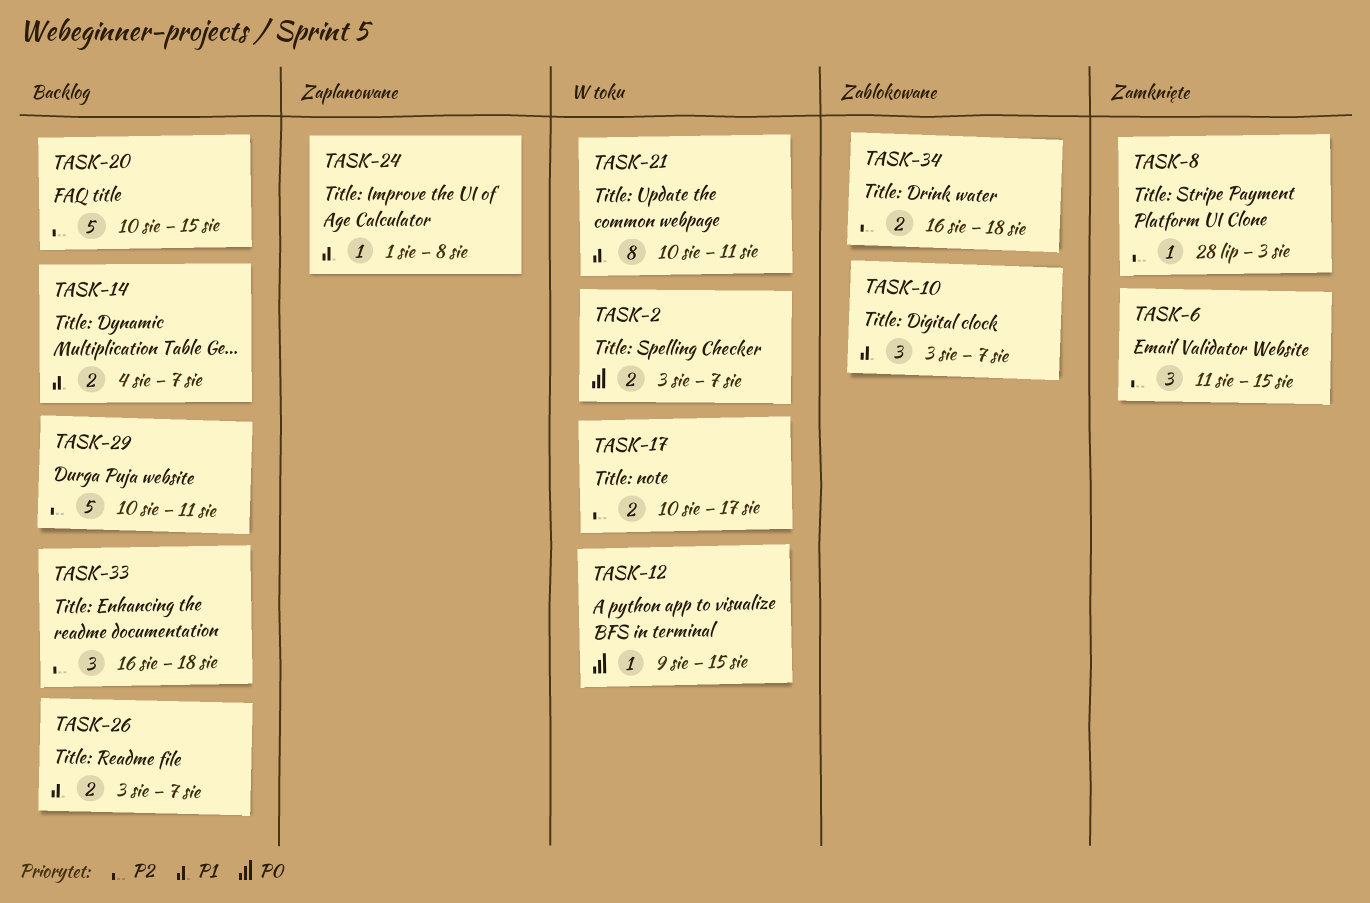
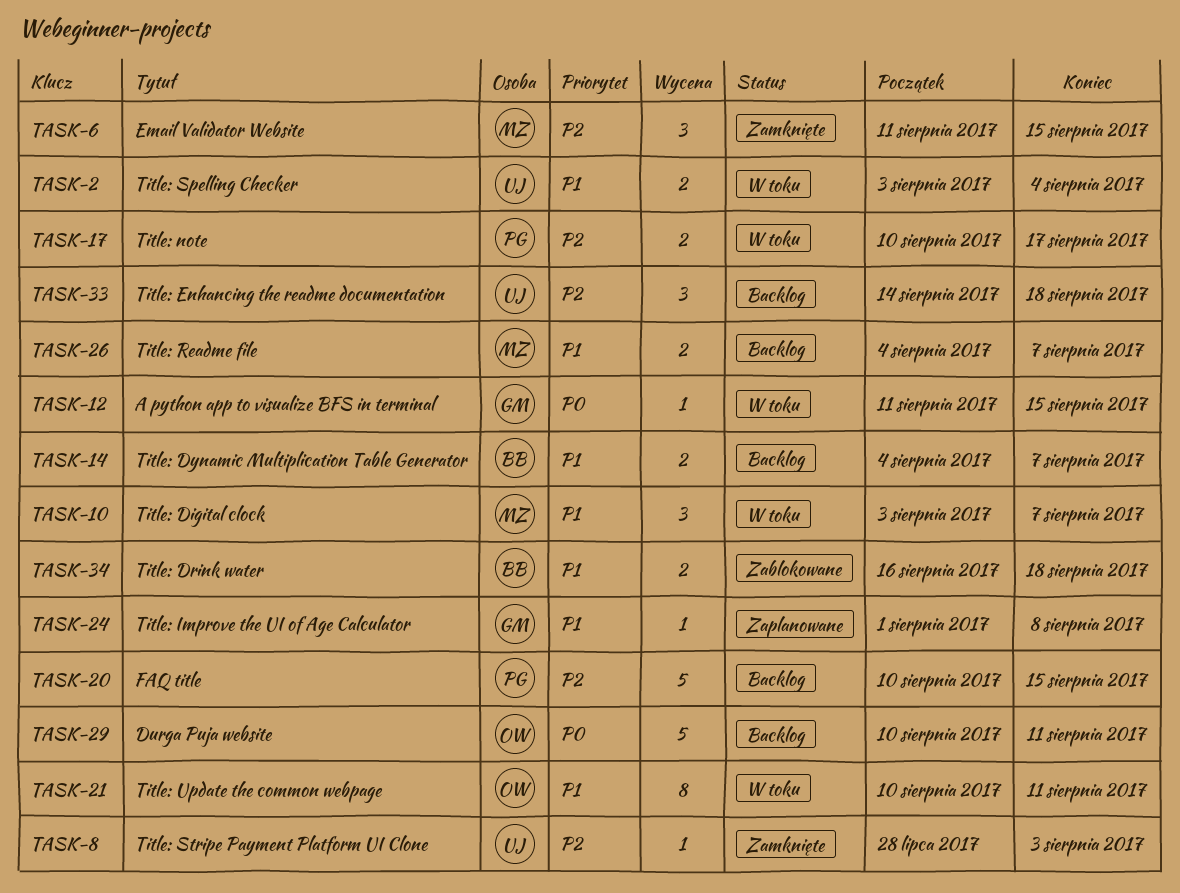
TASK-2, priority: P0 -> P1
TASK-2, due: Aug 7 -> Aug 4
TASK-10, status: Zablokowane -> W toku
TASK-12, start: Aug 9 -> Aug 11
TASK-26, start: Aug 3 -> Aug 4
TASK-29, priority: P2 -> P0
TASK-33, start: Aug 16 -> Aug 14
TASK-34, priority: P2 -> P1

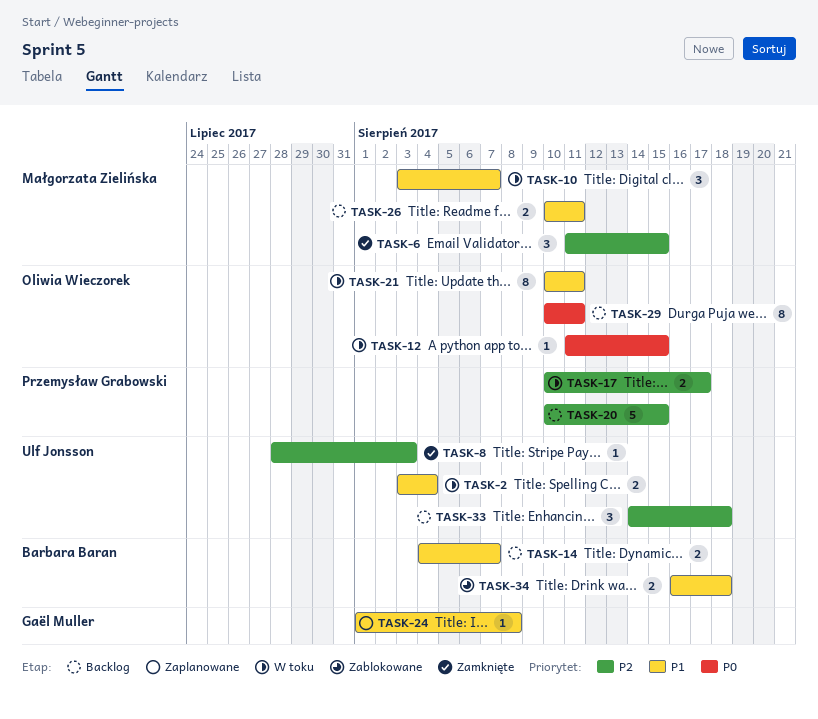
TASK-12, owner: Gaël Muller -> Oliwia Wieczorek
TASK-26, start: Aug 4 -> Aug 10
TASK-26, due: Aug 7 -> Aug 11
TASK-29, estimate: 5 -> 8

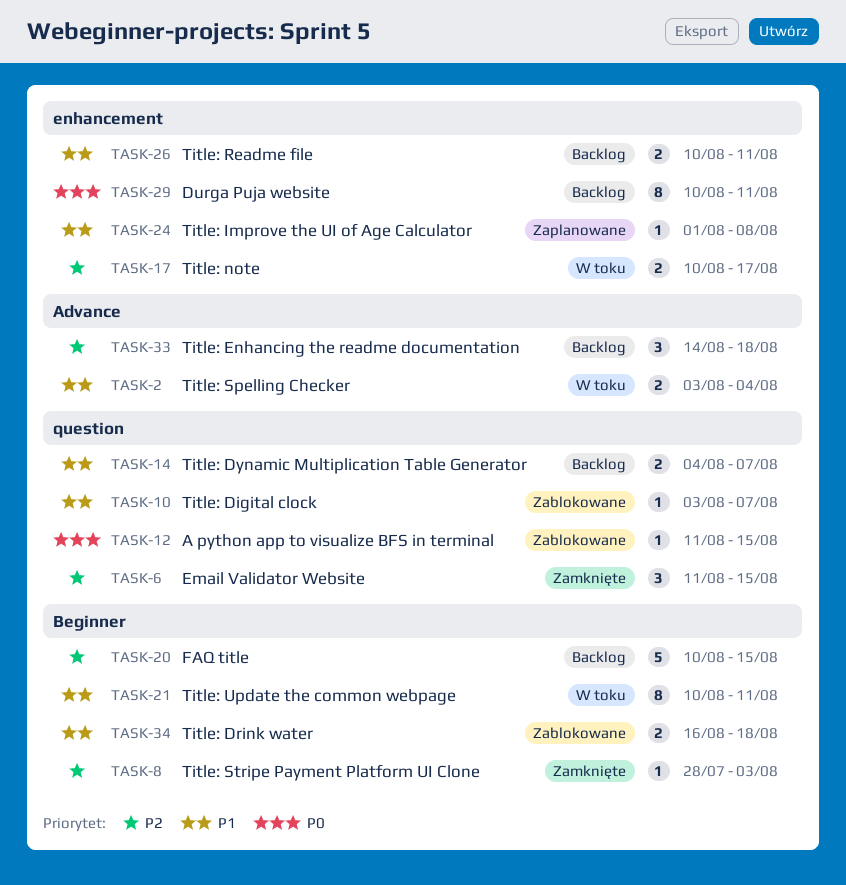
TASK-10, status: W toku -> Zablokowane
TASK-10, estimate: 3 -> 1
TASK-12, status: W toku -> Zablokowane

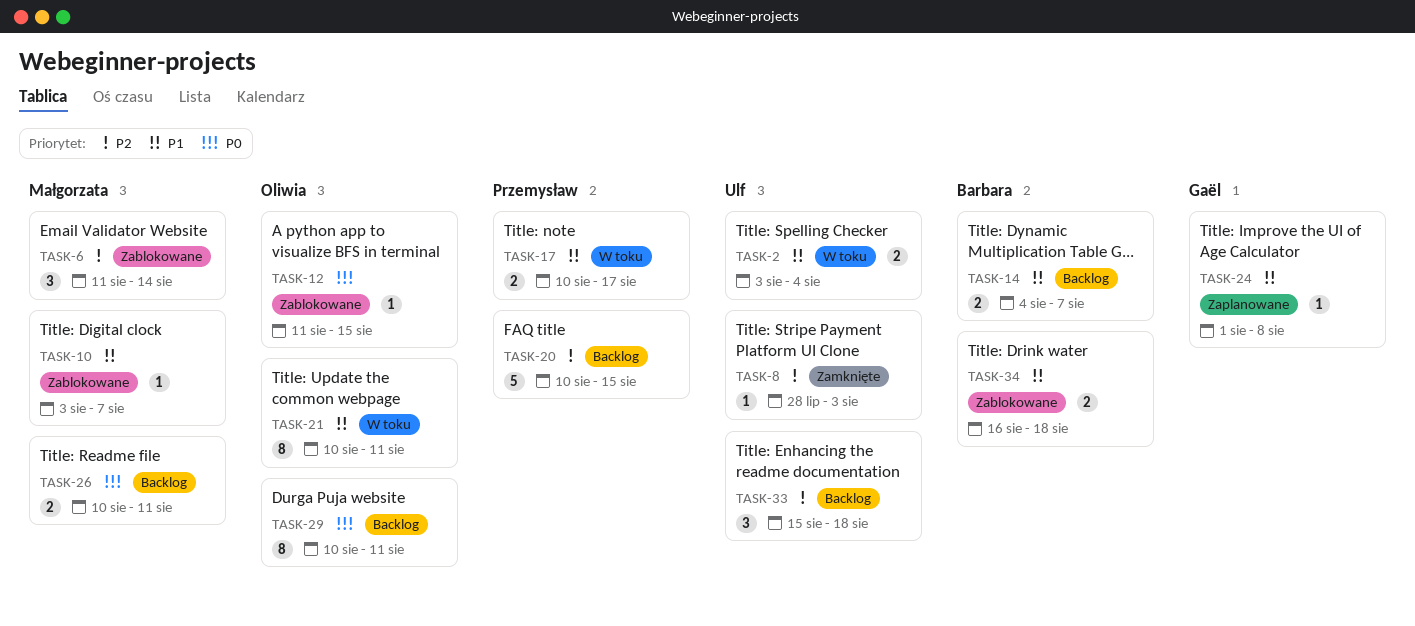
TASK-6, status: Zamknięte -> Zablokowane
TASK-6, due: Aug 15 -> Aug 14
TASK-17, priority: P2 -> P1
TASK-26, priority: P1 -> P0
TASK-33, start: Aug 14 -> Aug 15

